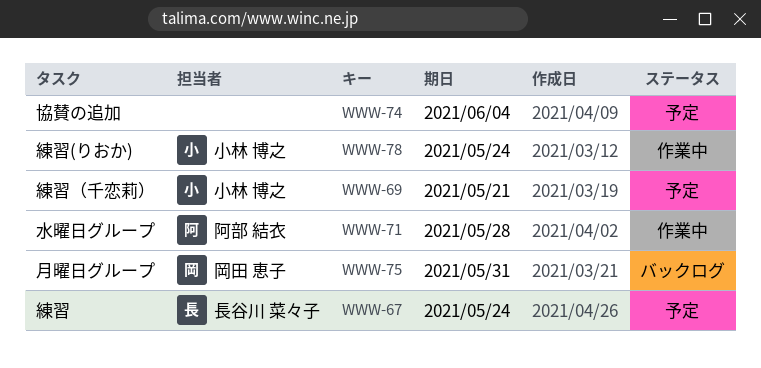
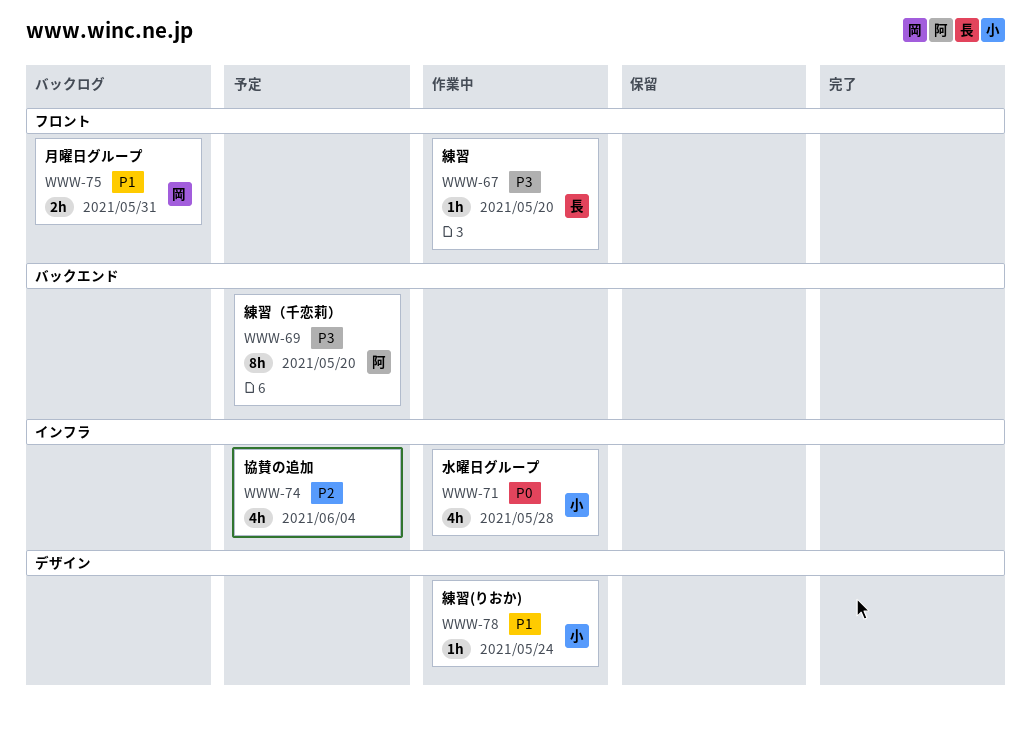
WWW-67, status: 予定 -> 作業中
WWW-67, due: May 24 -> May 20
WWW-69, owner: 小林 博之 -> 阿部 結衣
WWW-69, due: May 21 -> May 20
WWW-71, owner: 阿部 結衣 -> 小林 博之

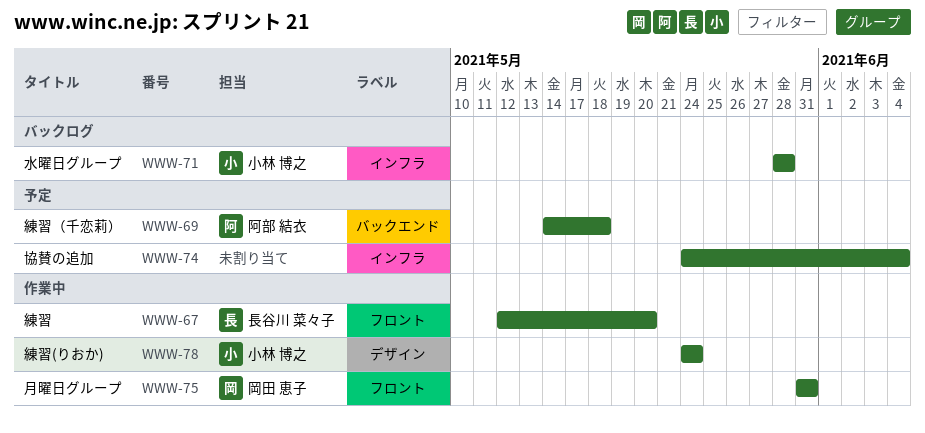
WWW-69, due: May 20 -> May 18
WWW-71, status: 作業中 -> バックログ
WWW-75, status: バックログ -> 作業中

